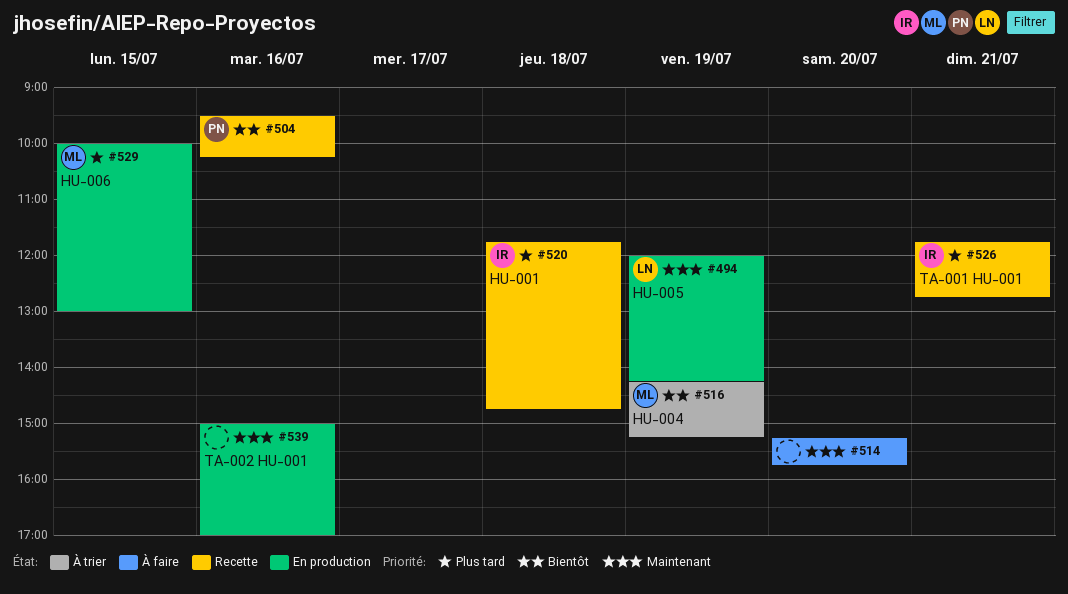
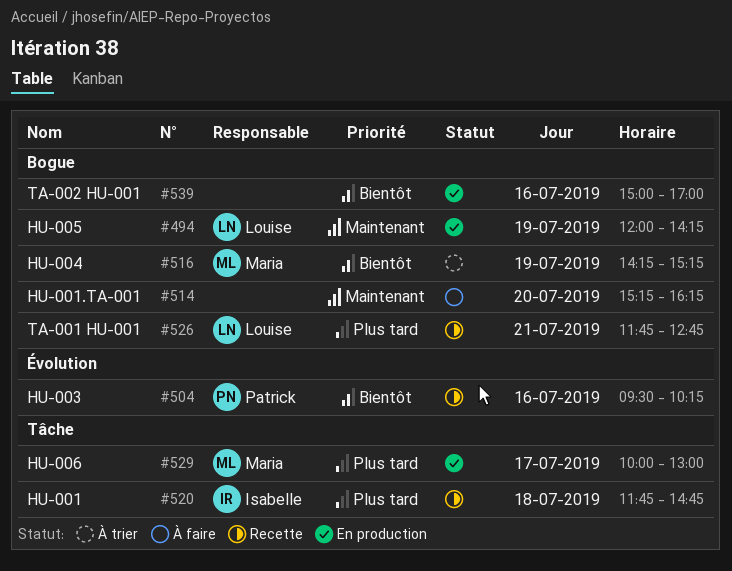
#514, ends: 15:45 -> 16:15
#526, owner: Isabelle -> Louise
#529, day: Jul 15 -> Jul 17
#539, priority: Maintenant -> Bientôt

